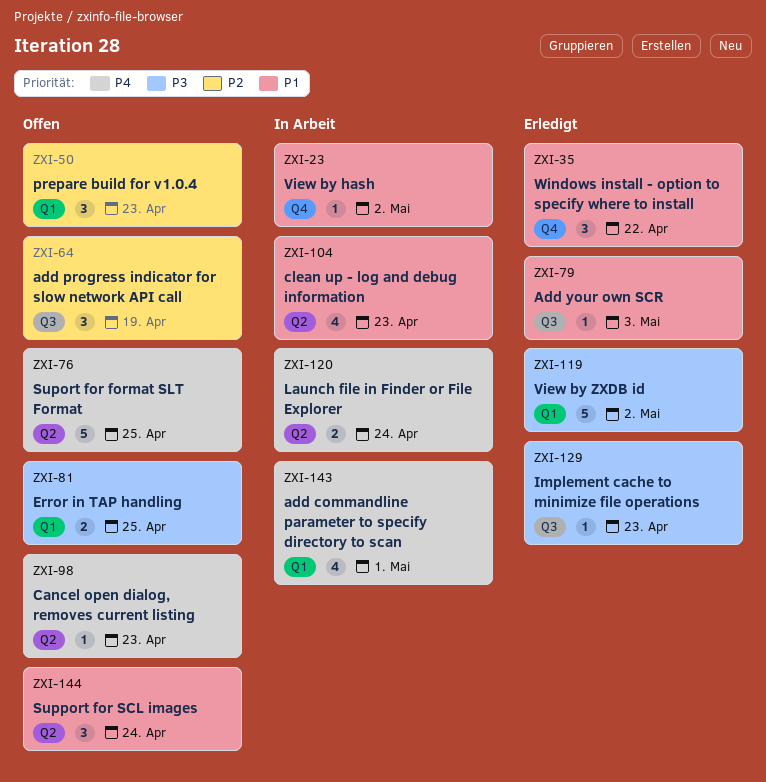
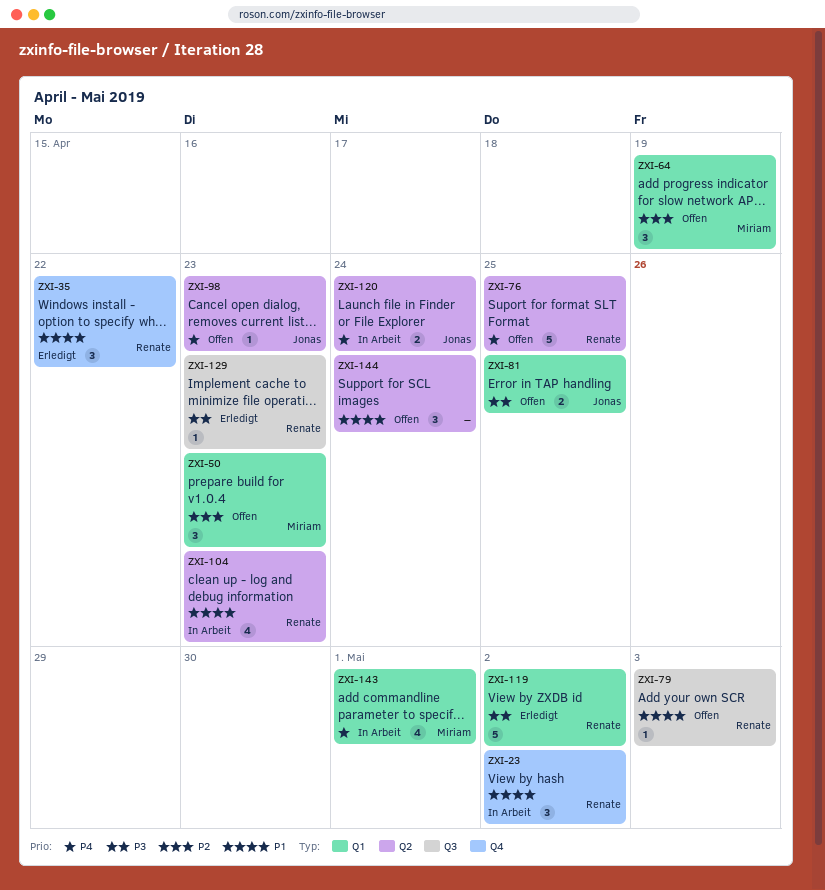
ZXI-23, estimate: 1 -> 3
ZXI-64, label: Q3 -> Q1
ZXI-79, status: Erledigt -> Offen

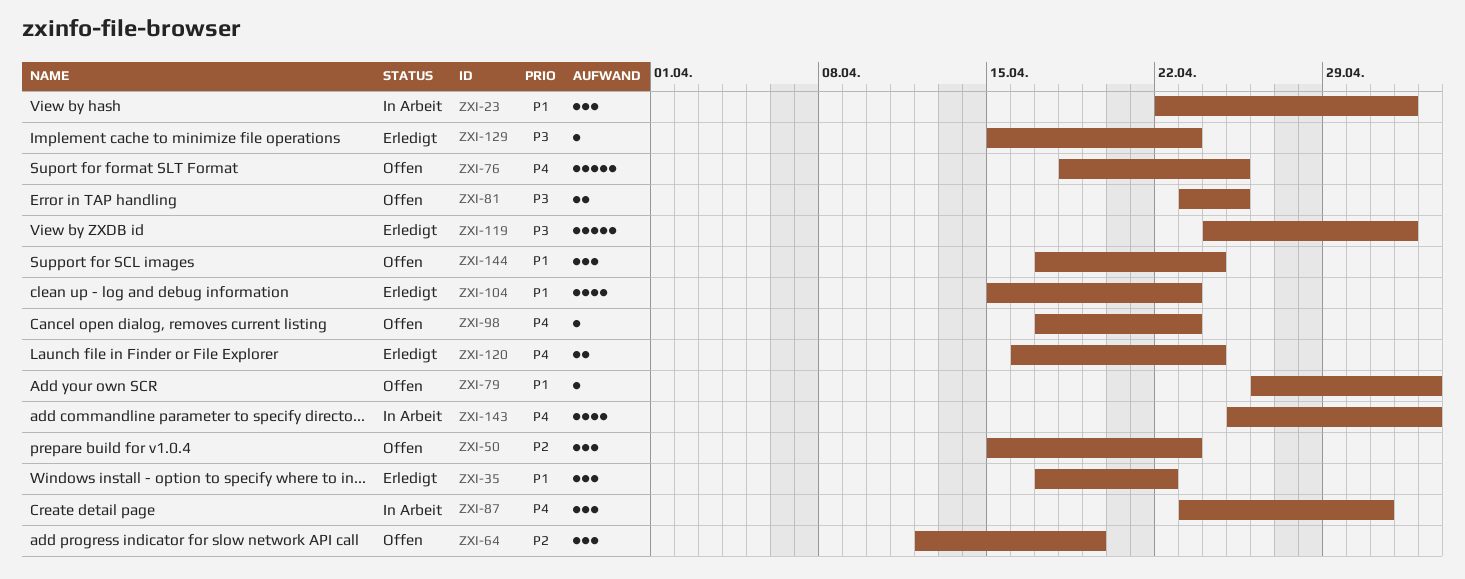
ZXI-87: none -> present
ZXI-104, status: In Arbeit -> Erledigt
ZXI-120, status: In Arbeit -> Erledigt
ZXI-143, due: May 1 -> May 3

